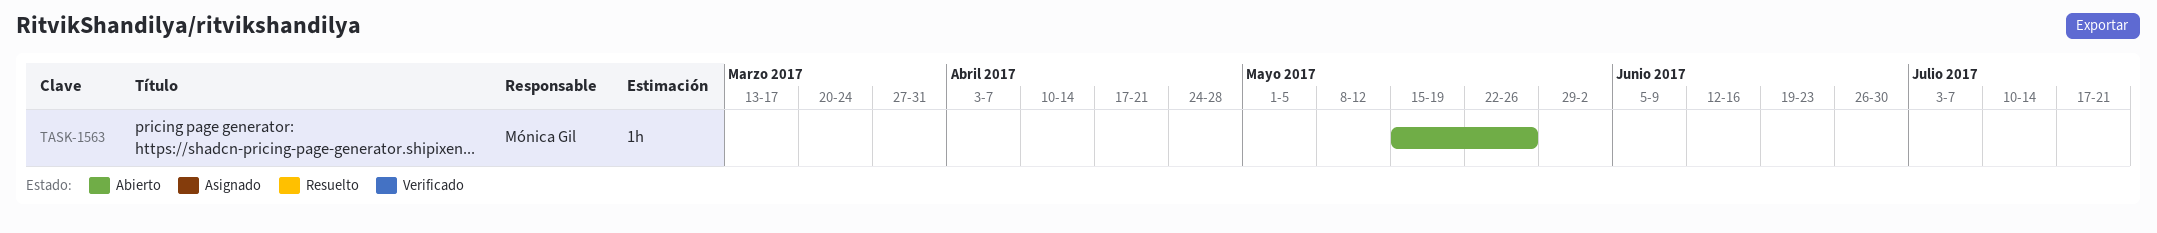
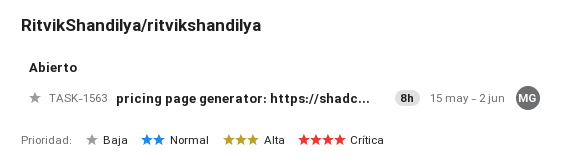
TASK-1563, estimate: 1h -> 8h
TASK-1563, due: May 26 -> Jun 2

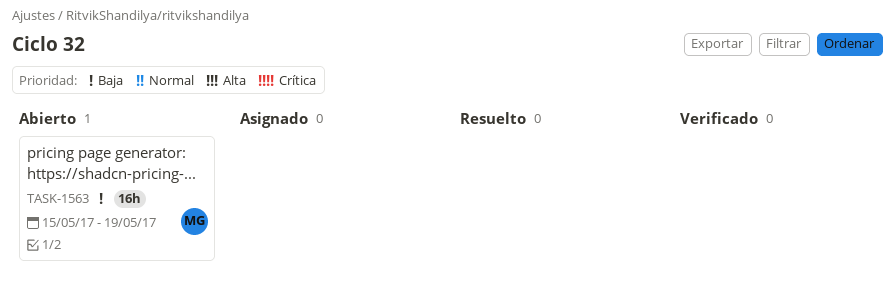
TASK-1563, estimate: 8h -> 16h
TASK-1563, due: Jun 2 -> May 19

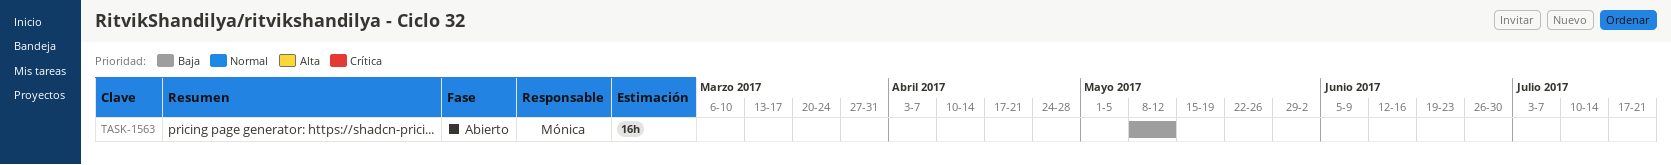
TASK-1563, start: May 15 -> May 8
TASK-1563, due: May 19 -> May 12

